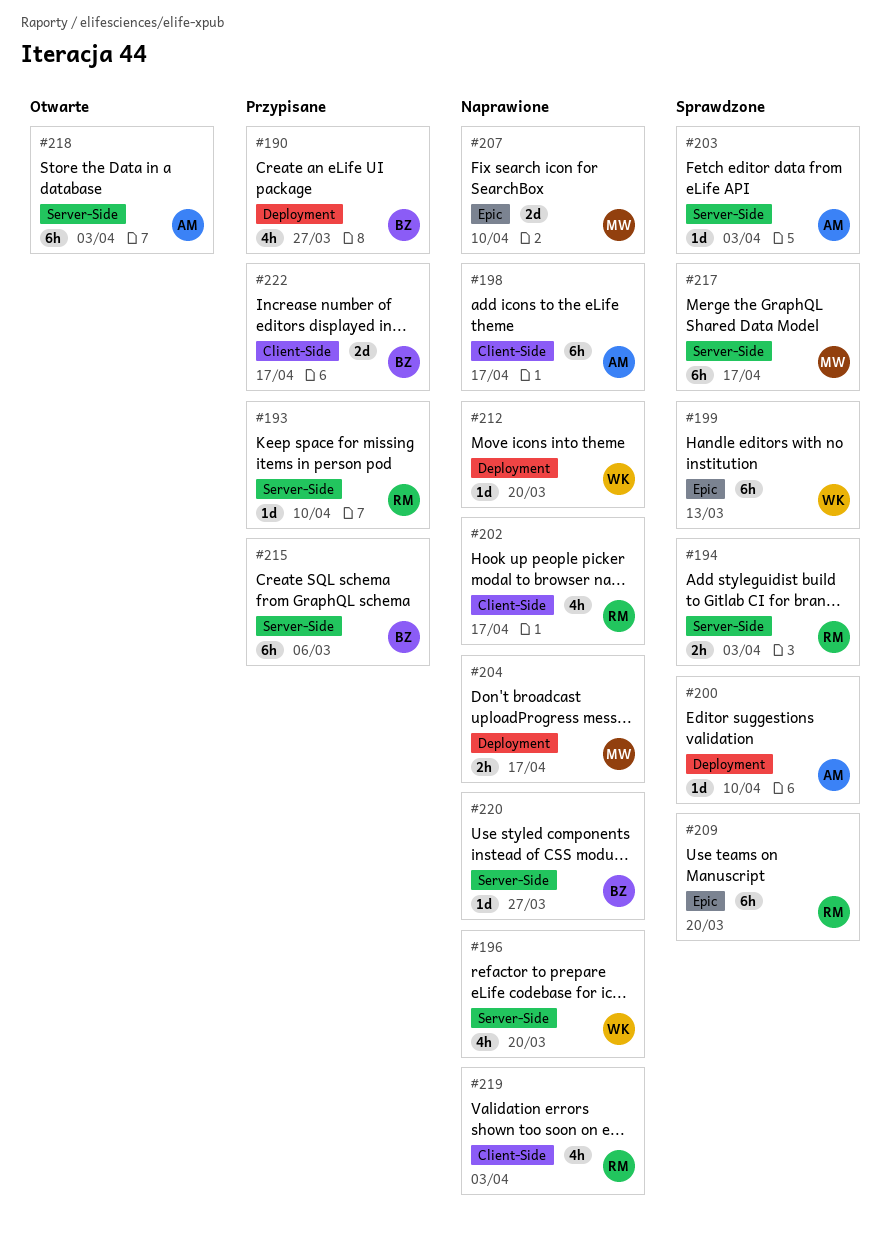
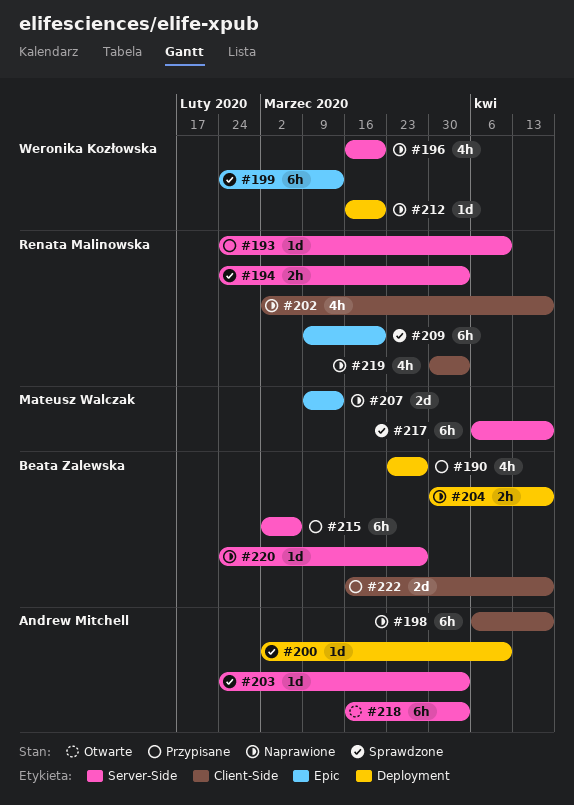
#204, owner: Mateusz Walczak -> Beata Zalewska
#207, due: Apr 10 -> Mar 13

